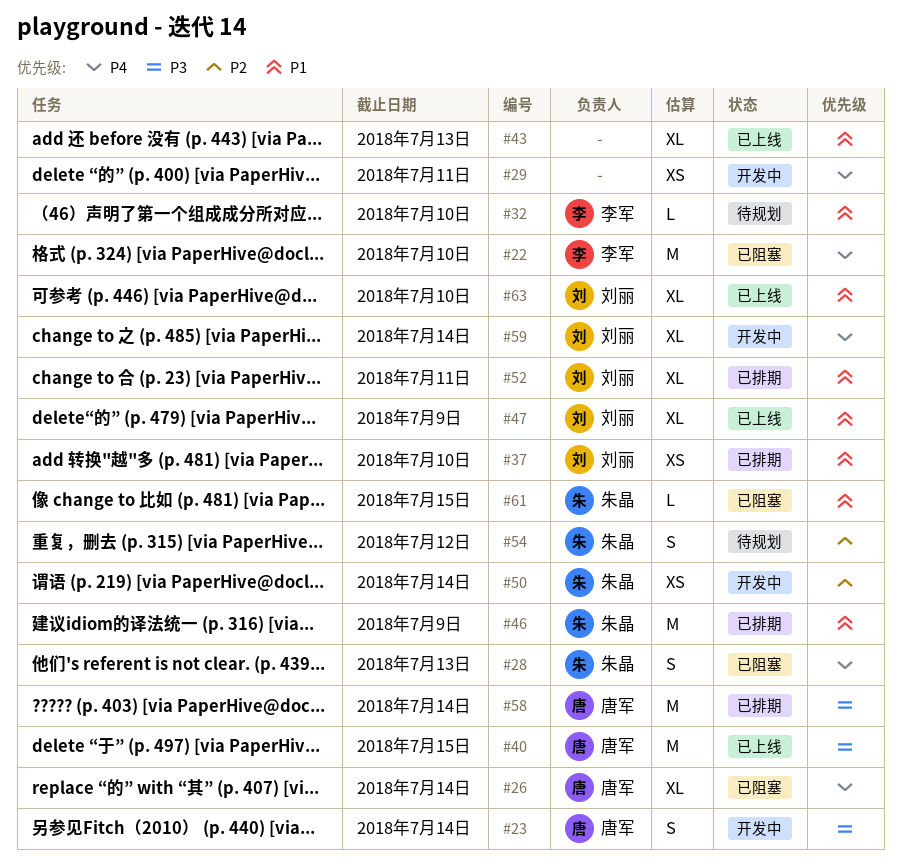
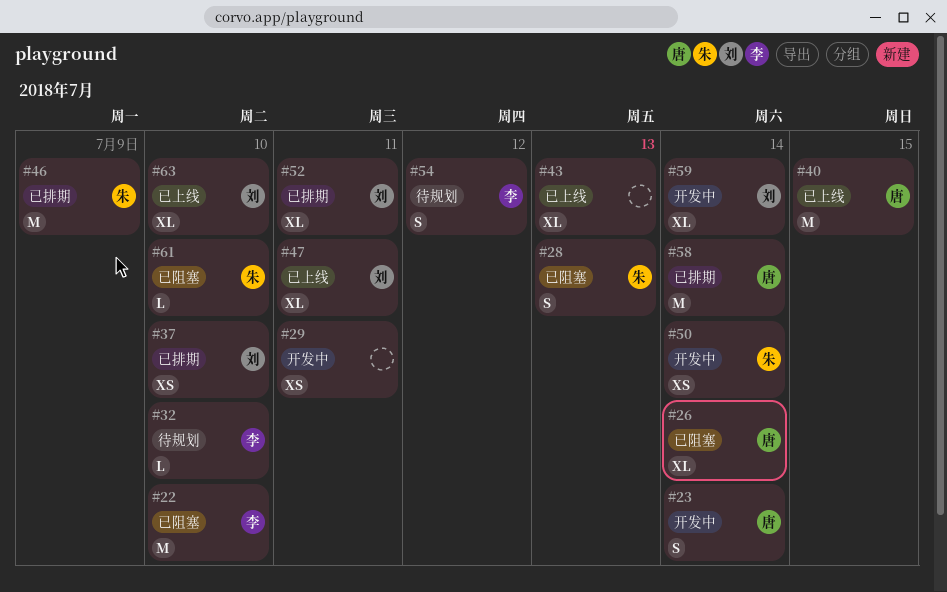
#47, due: Jul 9 -> Jul 11
#54, owner: 朱晶 -> 李军
#61, due: Jul 15 -> Jul 10

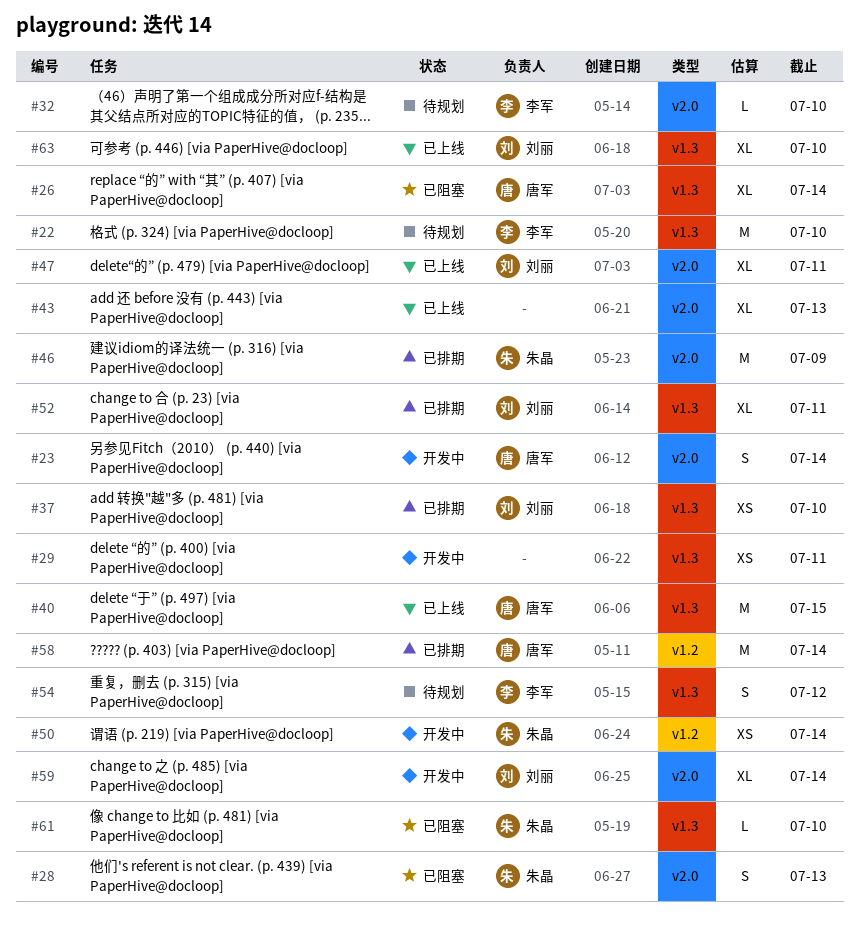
#22, status: 已阻塞 -> 待规划

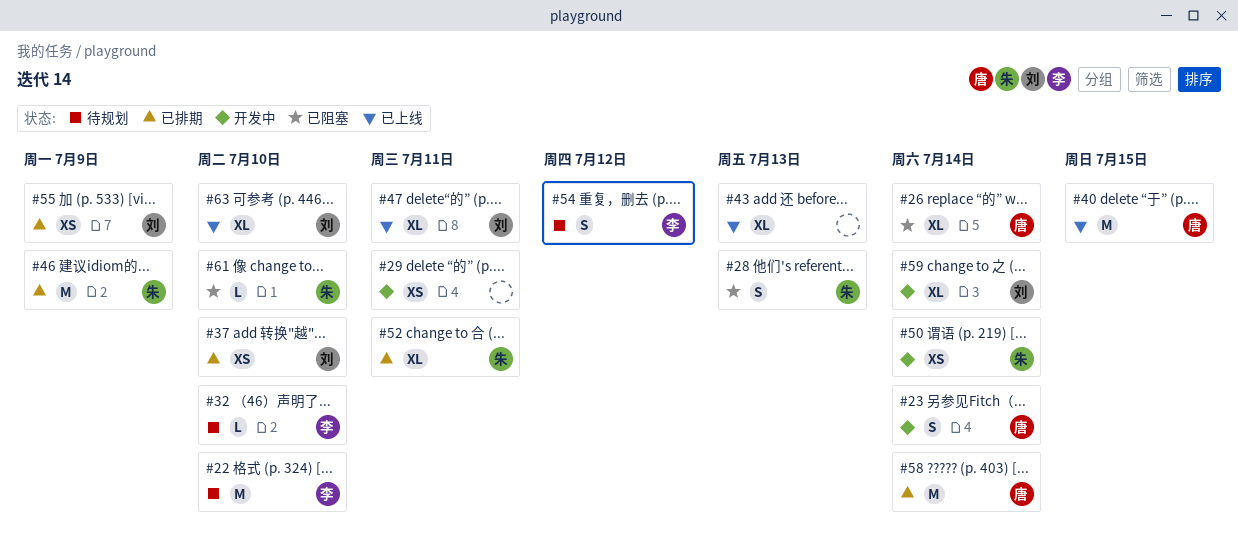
#52, owner: 刘丽 -> 朱晶
#55: none -> present

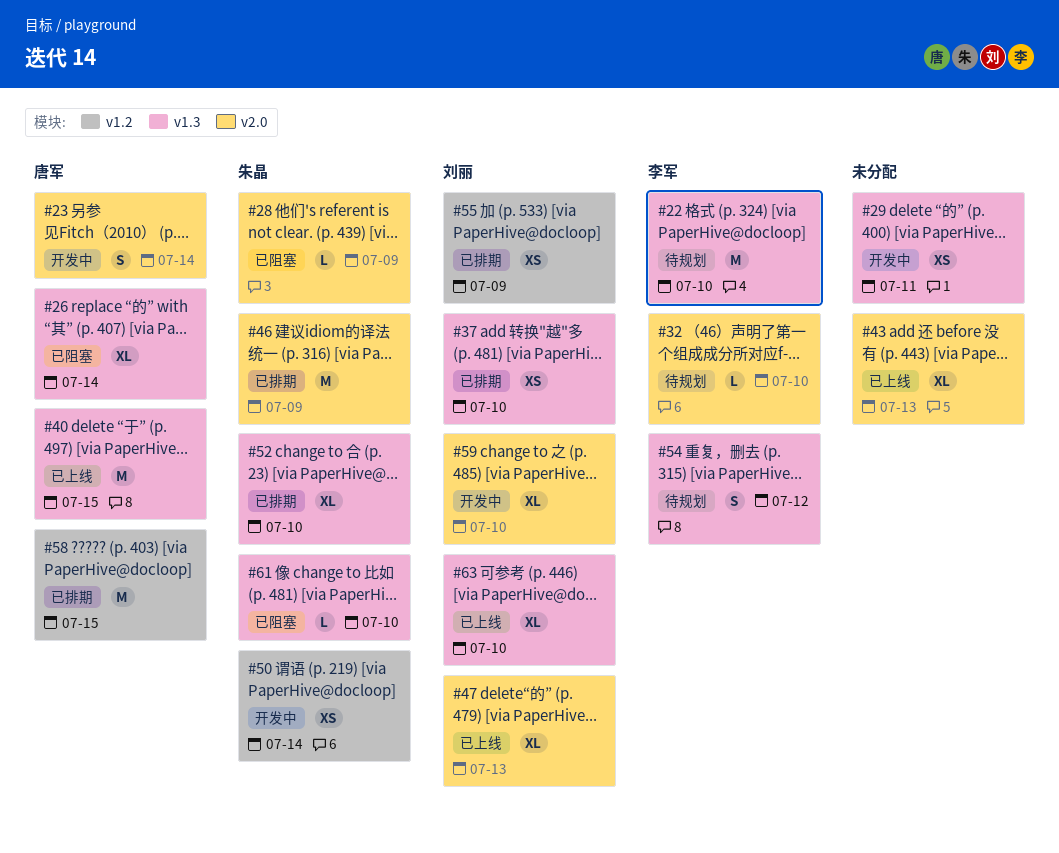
#28, estimate: S -> L
#28, due: Jul 13 -> Jul 9
#47, due: Jul 11 -> Jul 13
#52, due: Jul 11 -> Jul 10
#58, due: Jul 14 -> Jul 15
#59, due: Jul 14 -> Jul 10

